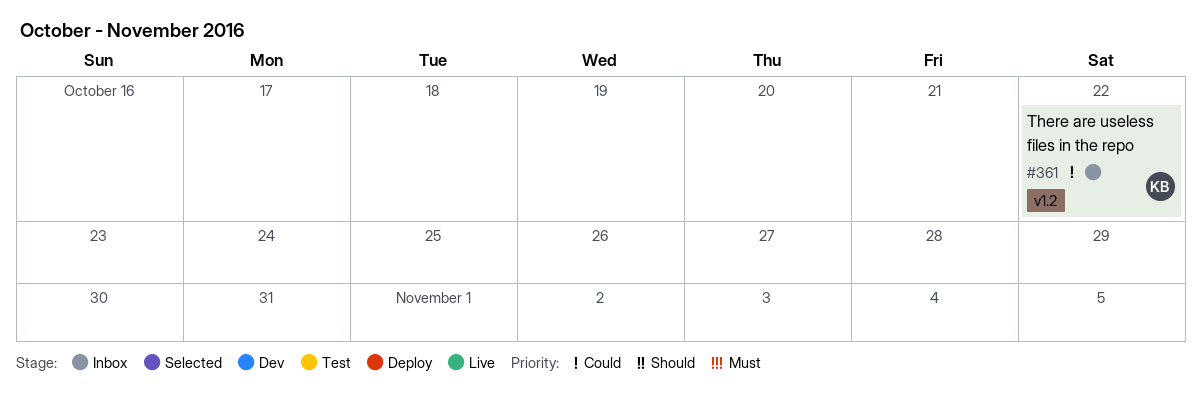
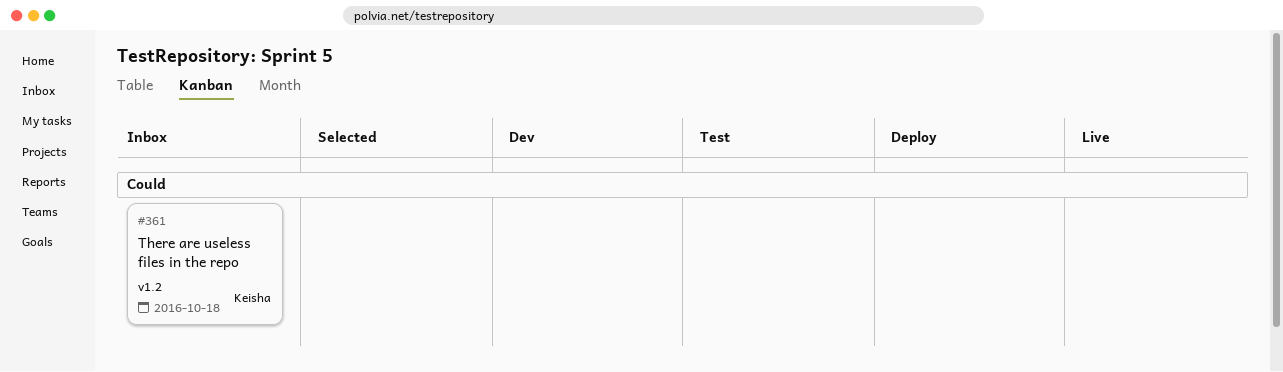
#361, due: Oct 22 -> Oct 18

